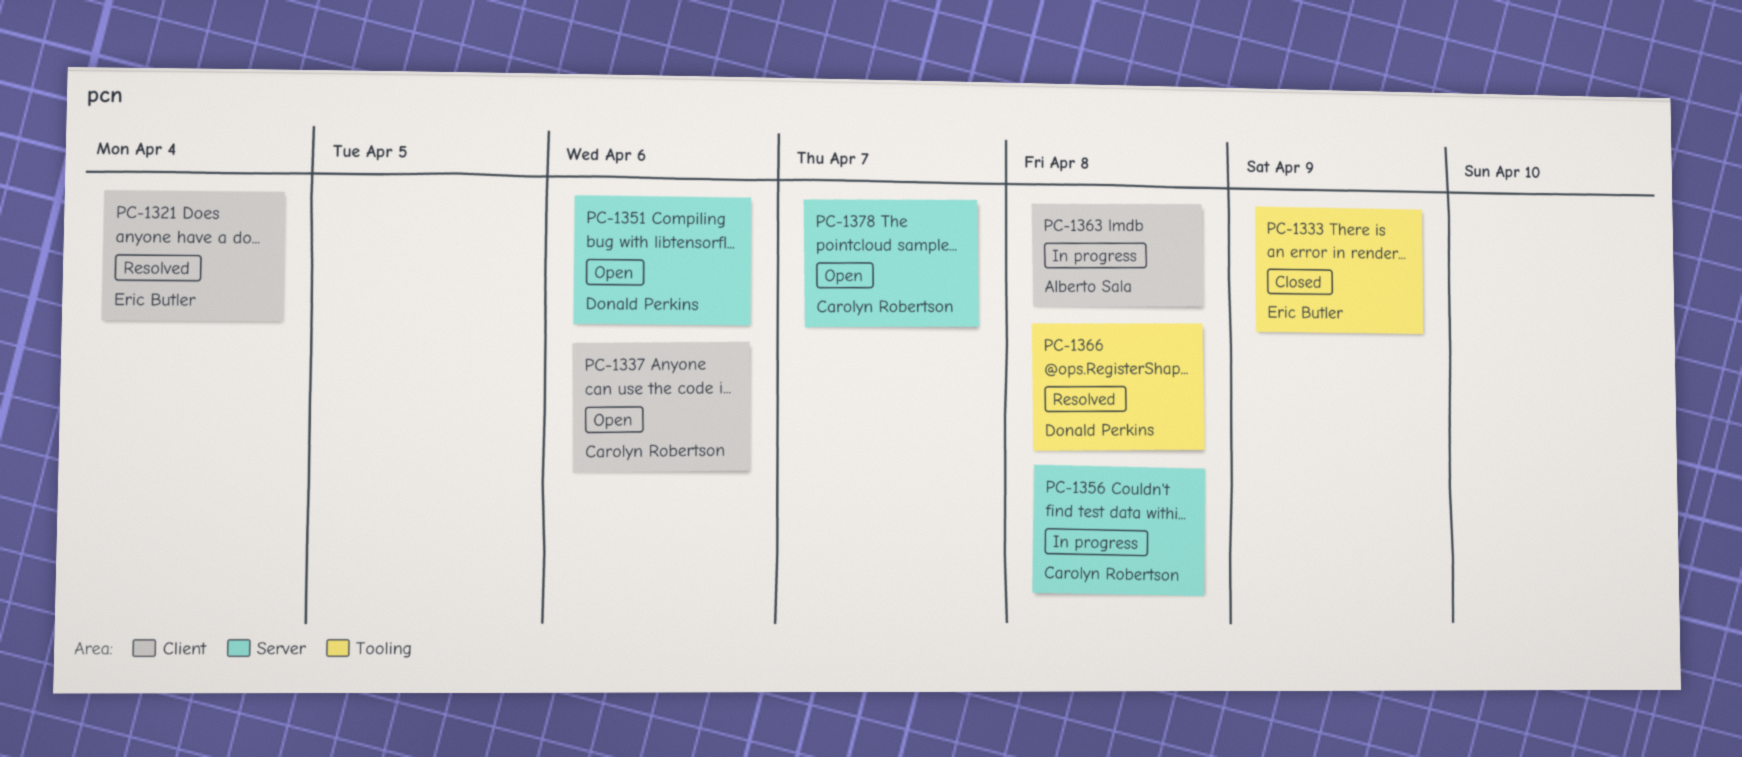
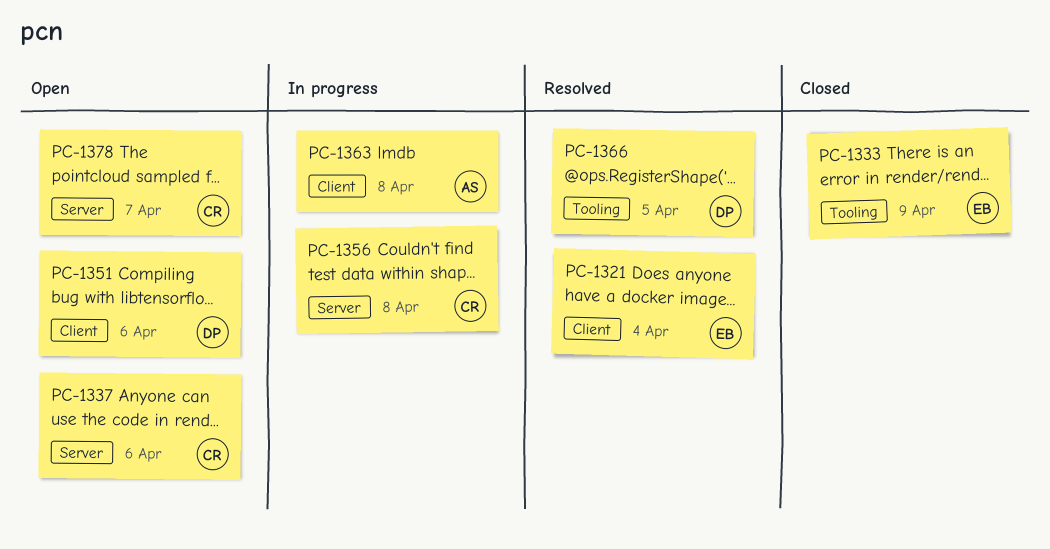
PC-1337, label: Client -> Server
PC-1351, label: Server -> Client
PC-1366, due: Apr 8 -> Apr 5

